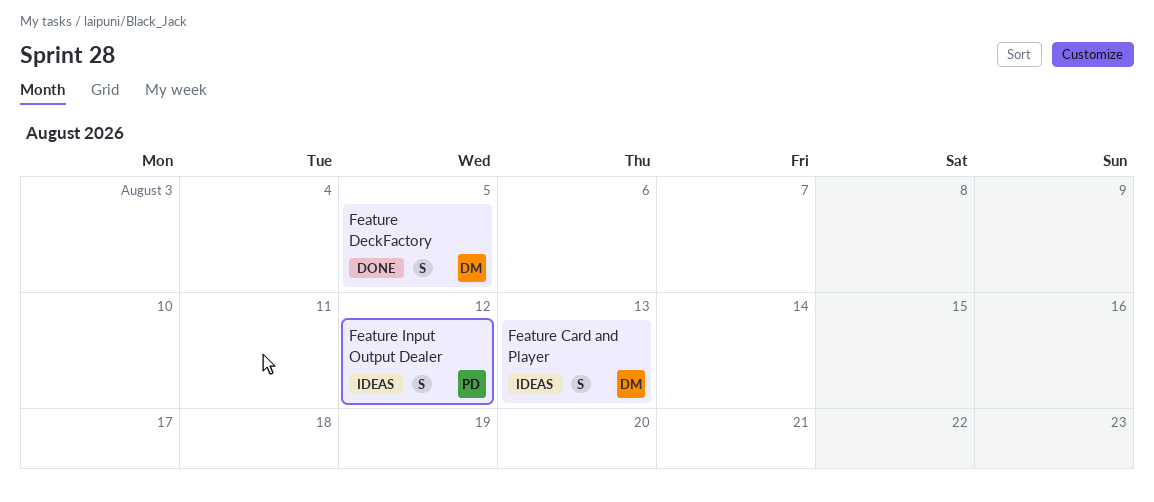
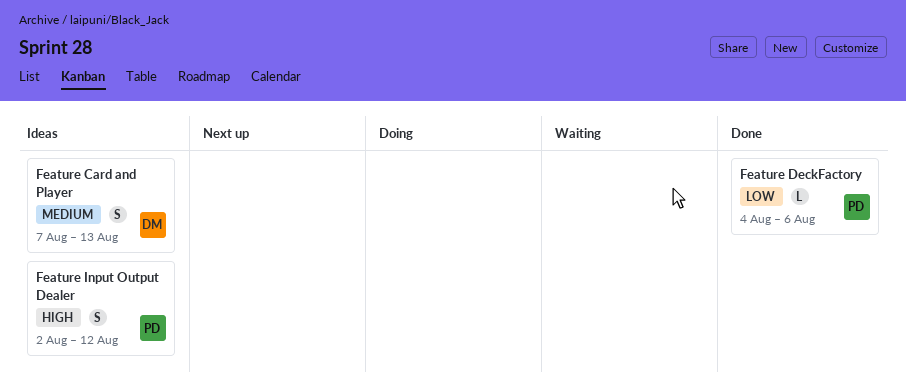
Feature DeckFactory, owner: DM -> PD
Feature DeckFactory, estimate: S -> L
Feature DeckFactory, due: Aug 5 -> Aug 6

